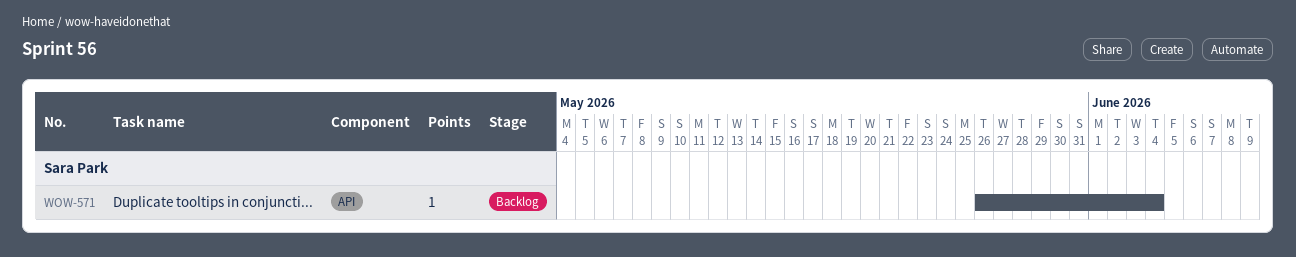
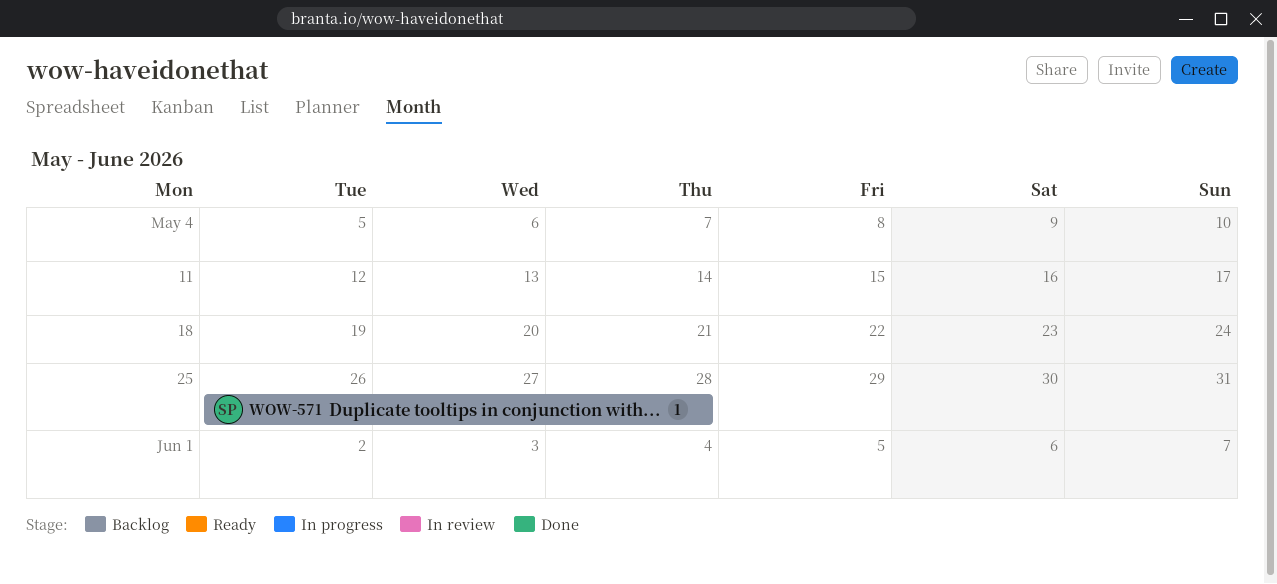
WOW-571, due: Jun 4 -> May 28

